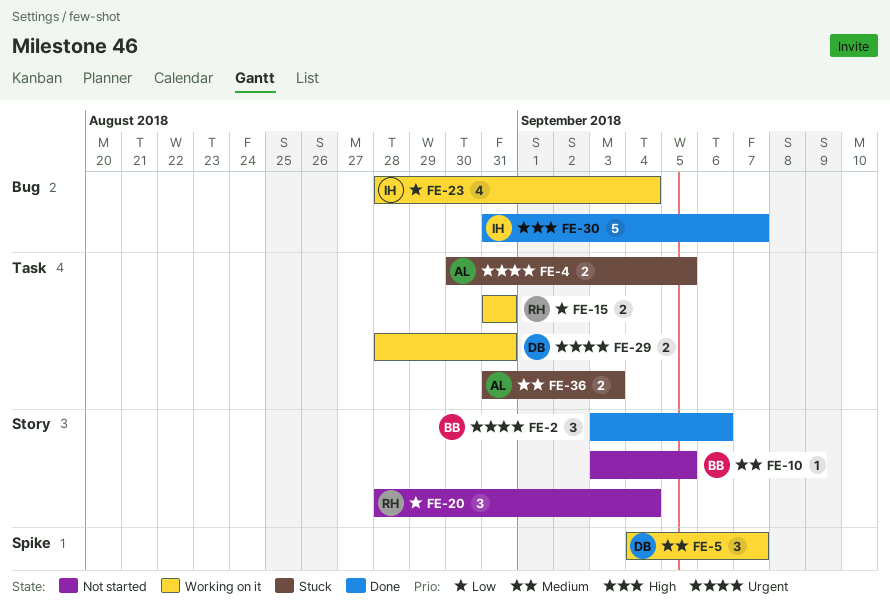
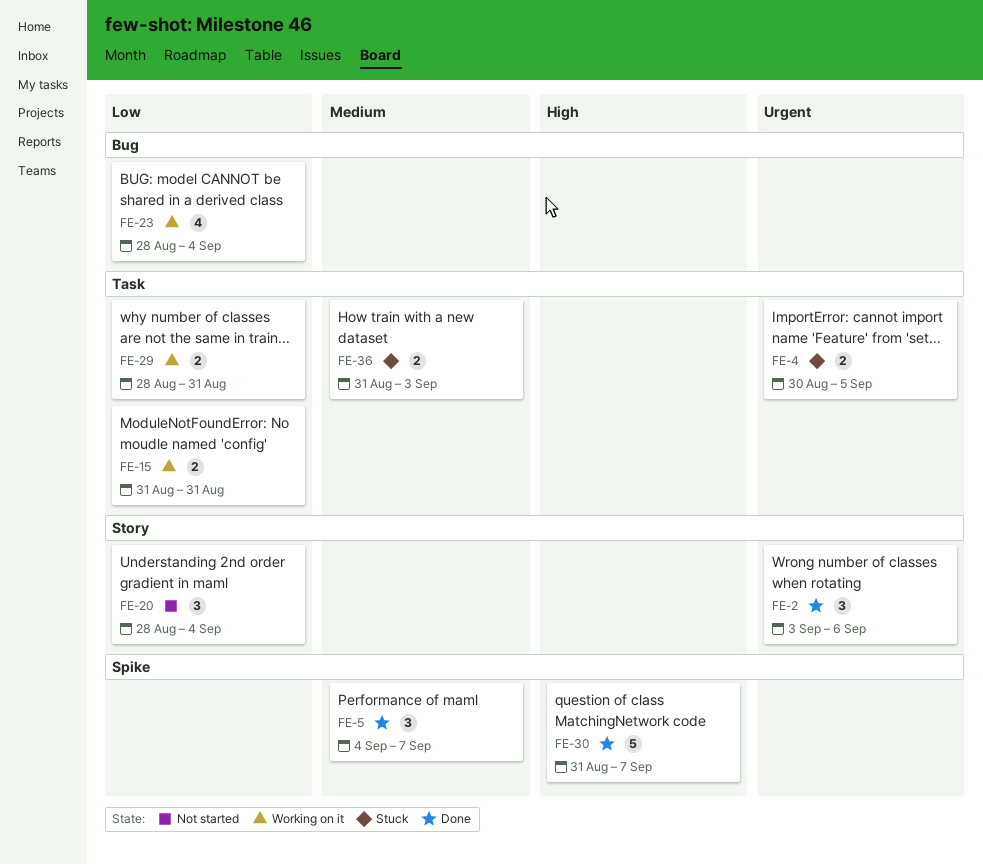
FE-5, status: Working on it -> Done
FE-10: present -> none
FE-29, priority: Urgent -> Low
FE-30, label: Bug -> Spike

